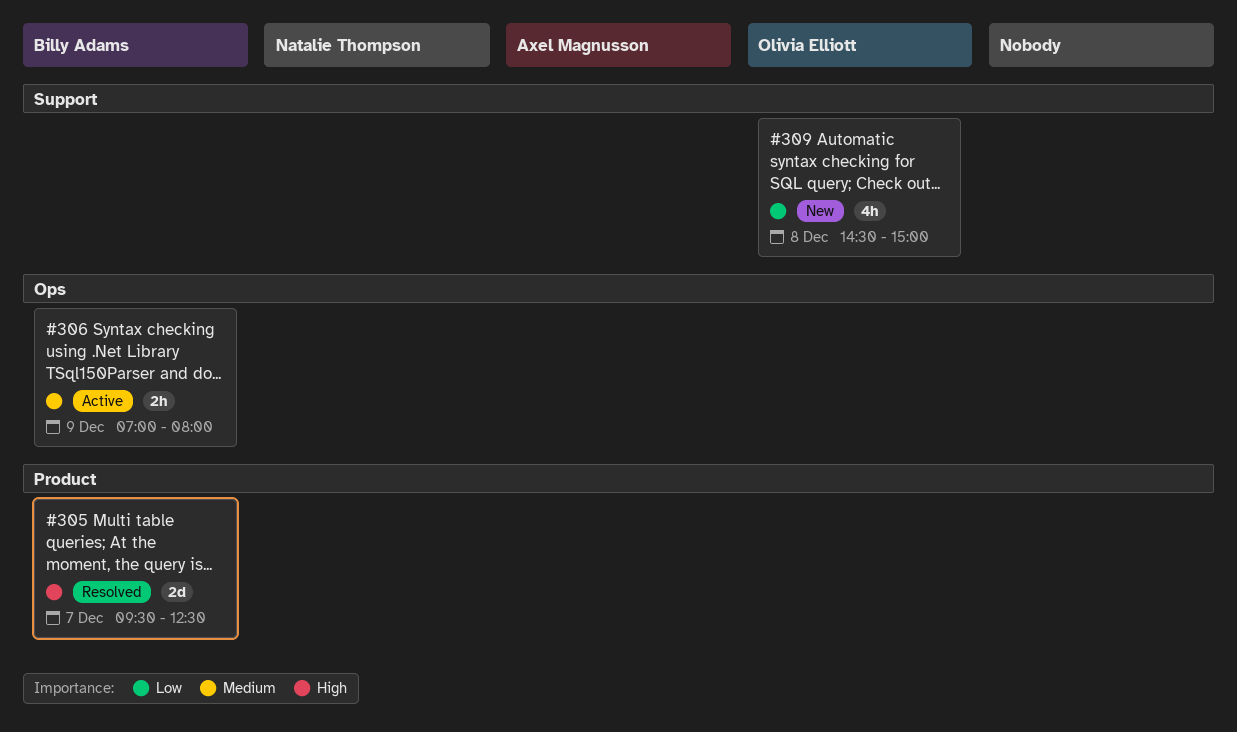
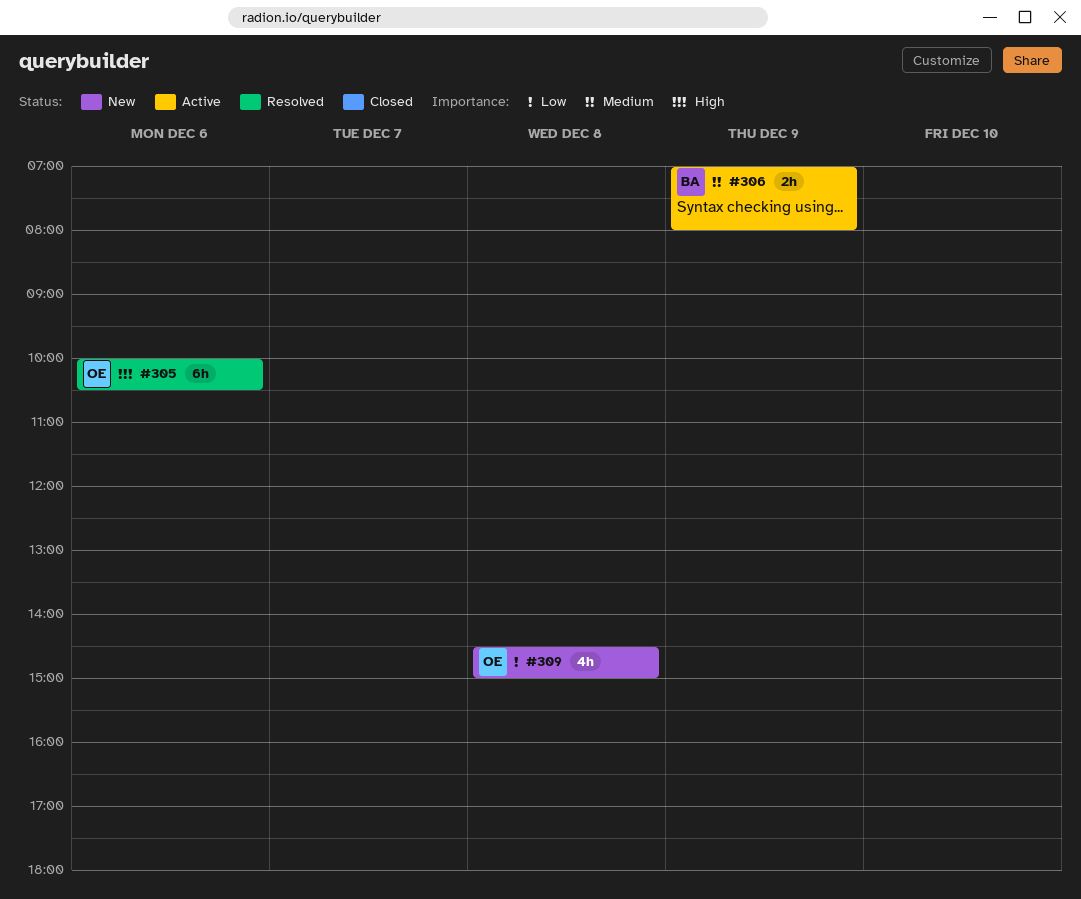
#305, owner: Billy Adams -> Olivia Elliott
#305, estimate: 2d -> 6h
#305, day: Dec 7 -> Dec 6
#305, begins: 09:30 -> 10:00
#305, ends: 12:30 -> 10:30

